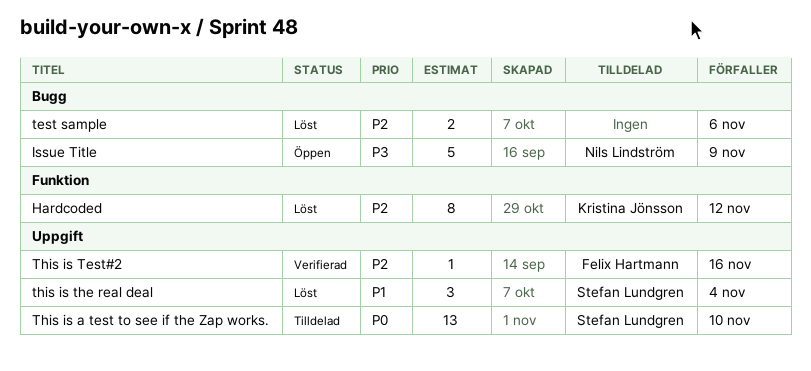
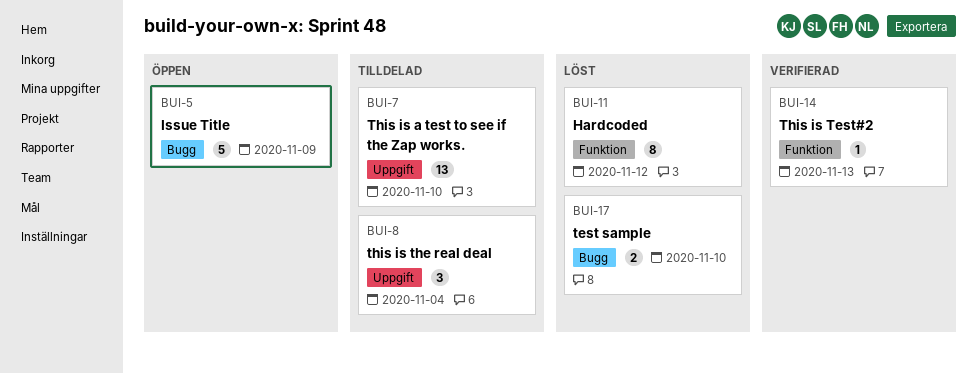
test sample, due: Nov 6 -> Nov 10
This is Test#2, label: Uppgift -> Funktion
This is Test#2, due: Nov 16 -> Nov 13
this is the real deal, status: Löst -> Tilldelad

